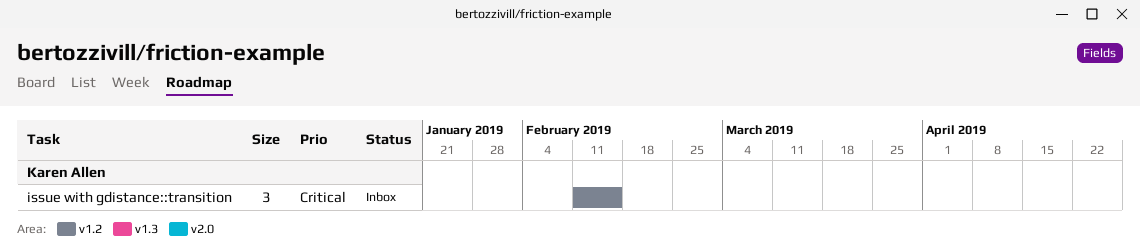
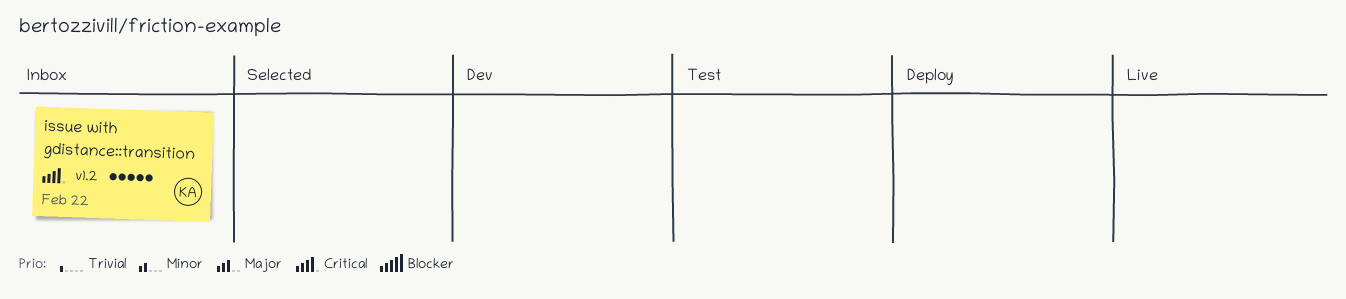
issue with gdistance::transition, estimate: 3 -> 5
issue with gdistance::transition, due: Feb 15 -> Feb 22

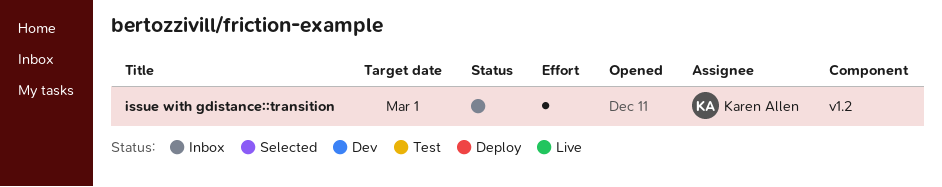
issue with gdistance::transition, estimate: 5 -> 1
issue with gdistance::transition, due: Feb 22 -> Mar 1

